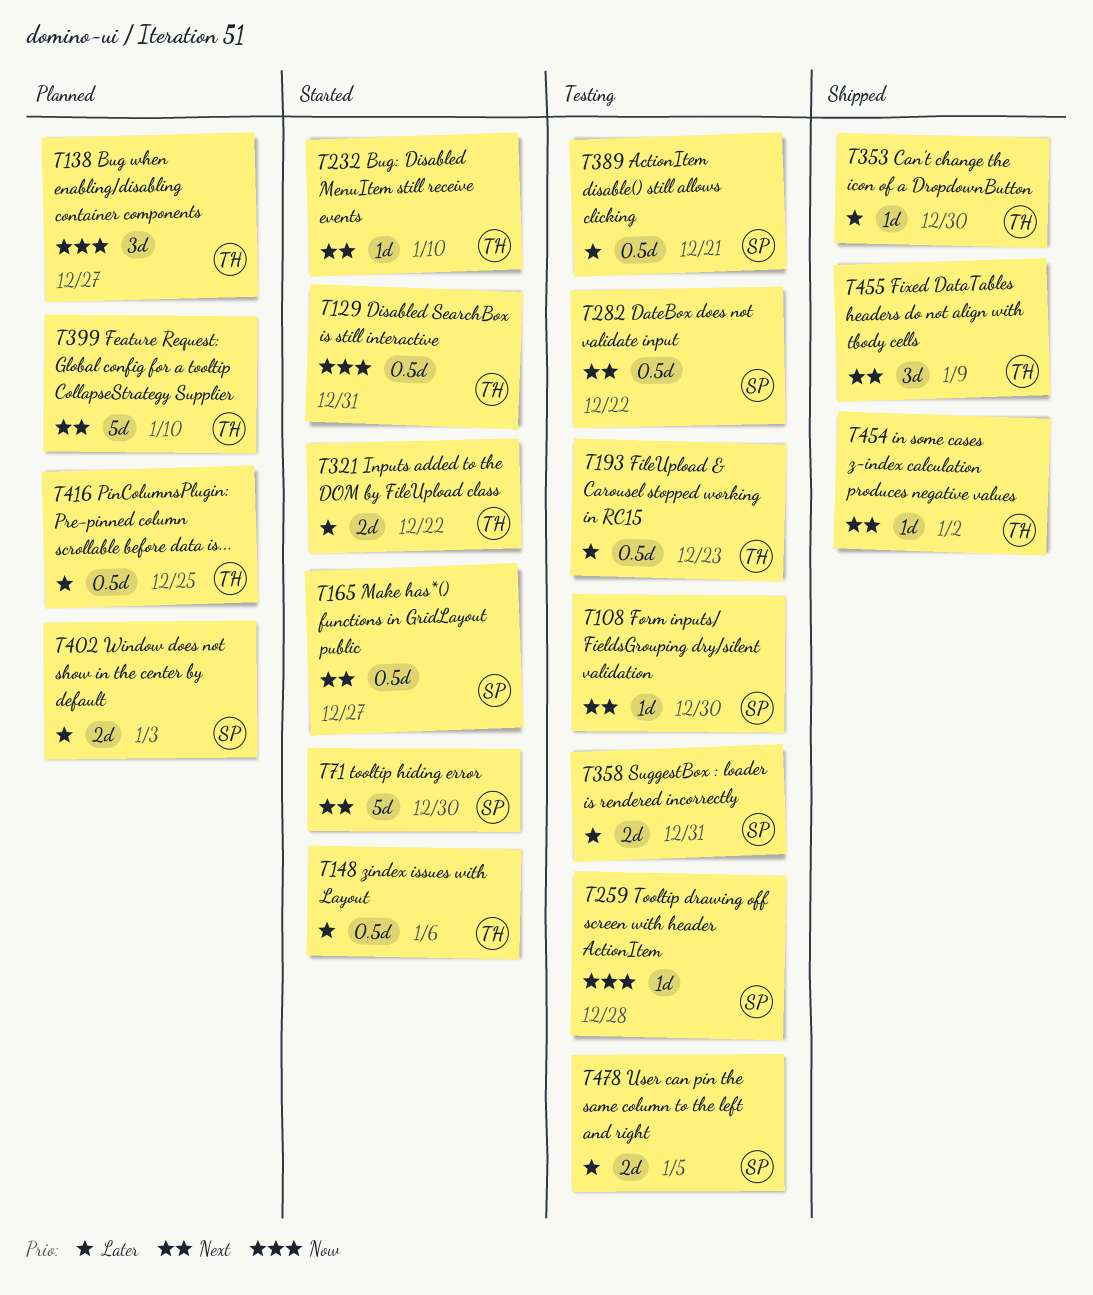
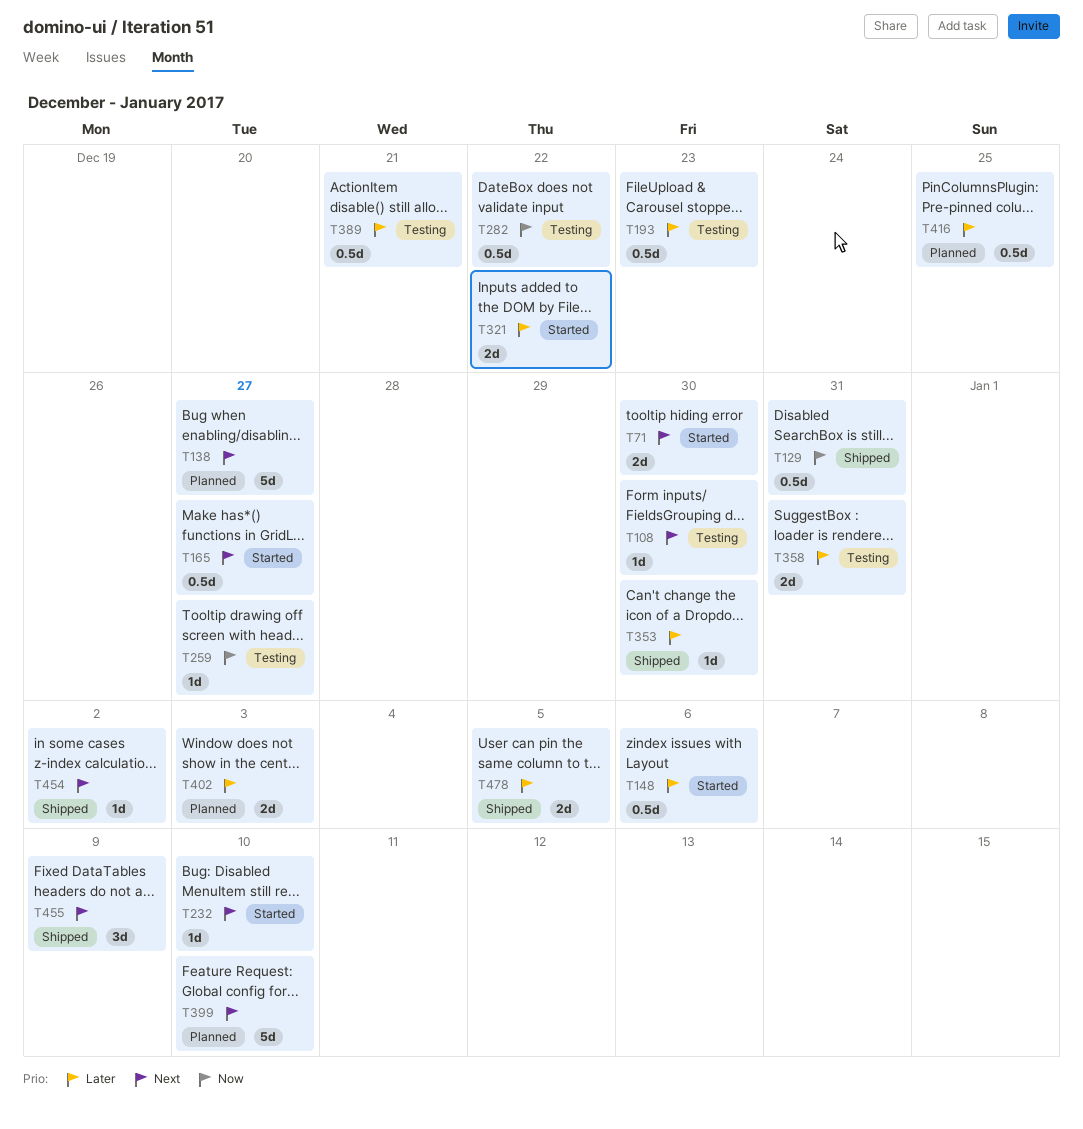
T71, estimate: 5d -> 2d
T129, status: Started -> Shipped
T138, priority: Now -> Next
T138, estimate: 3d -> 5d
T259, due: Dec 28 -> Dec 27
T282, priority: Next -> Now
T478, status: Testing -> Shipped

